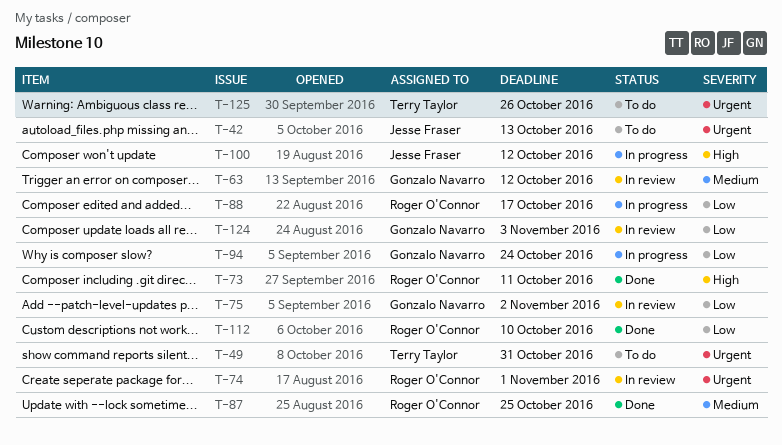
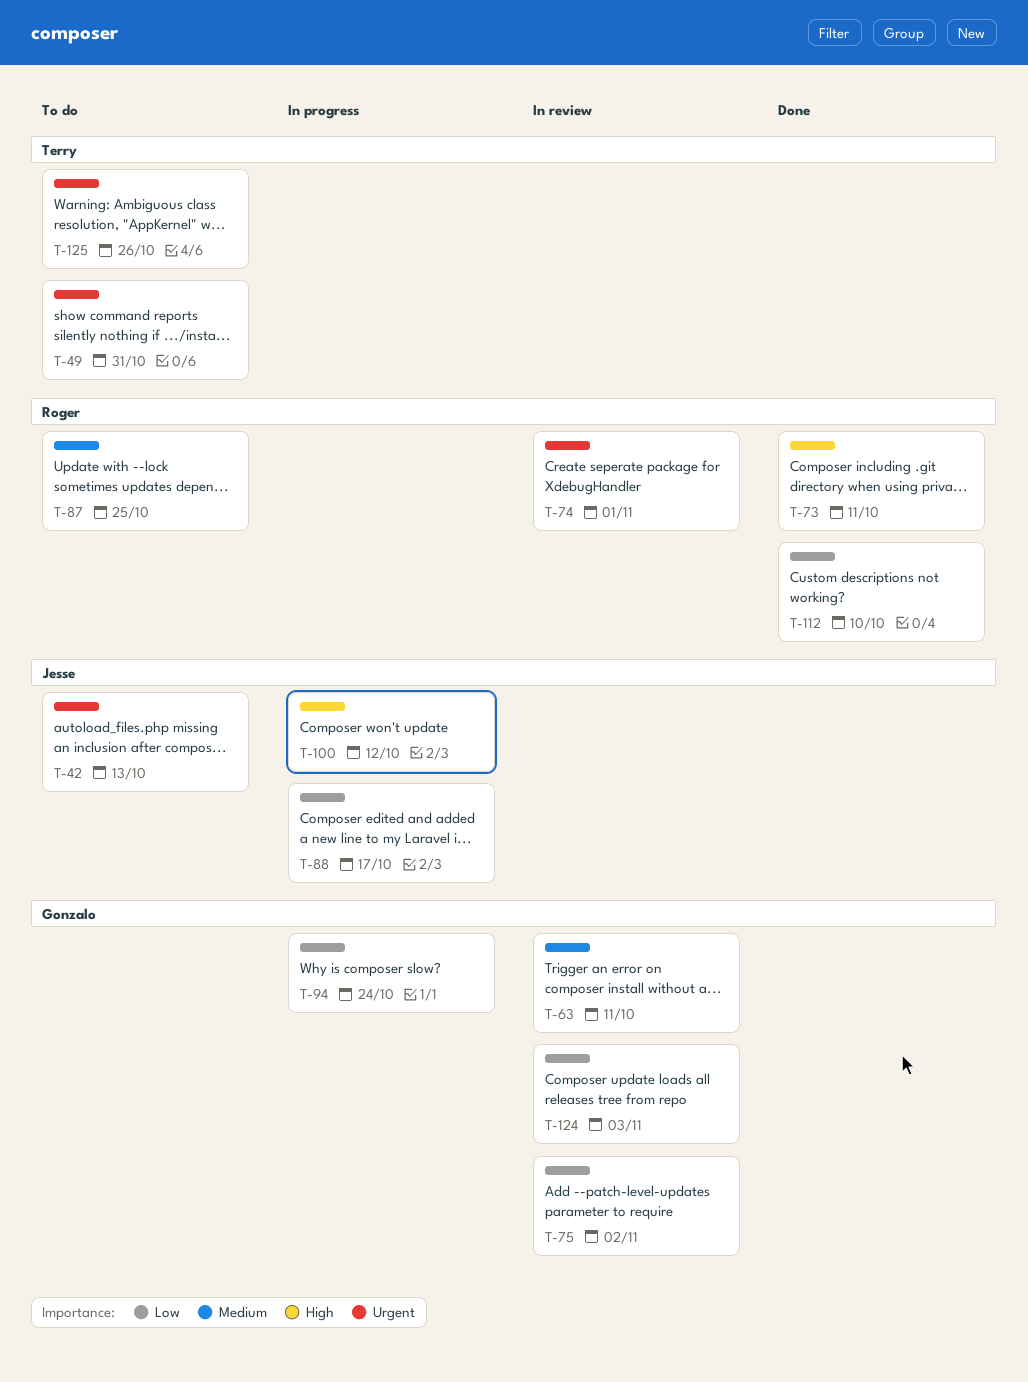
T-63, due: Oct 12 -> Oct 11
T-87, status: Done -> To do
T-88, owner: Roger O'Connor -> Jesse Fraser

